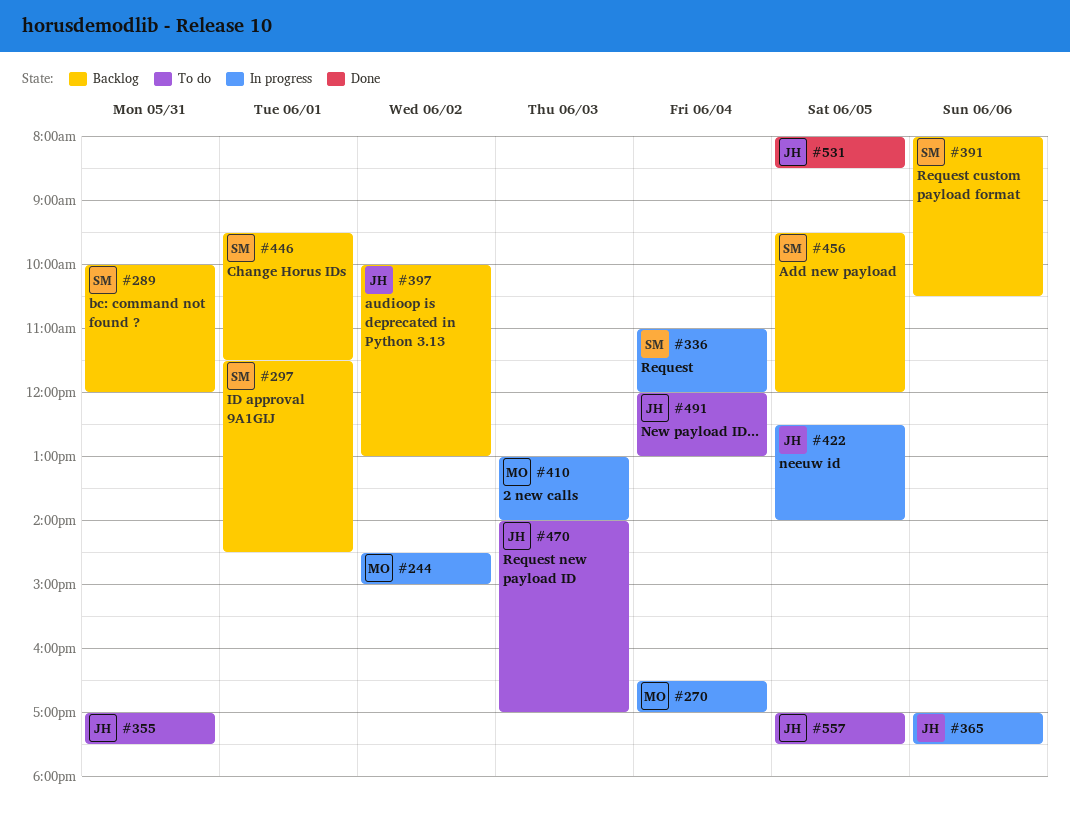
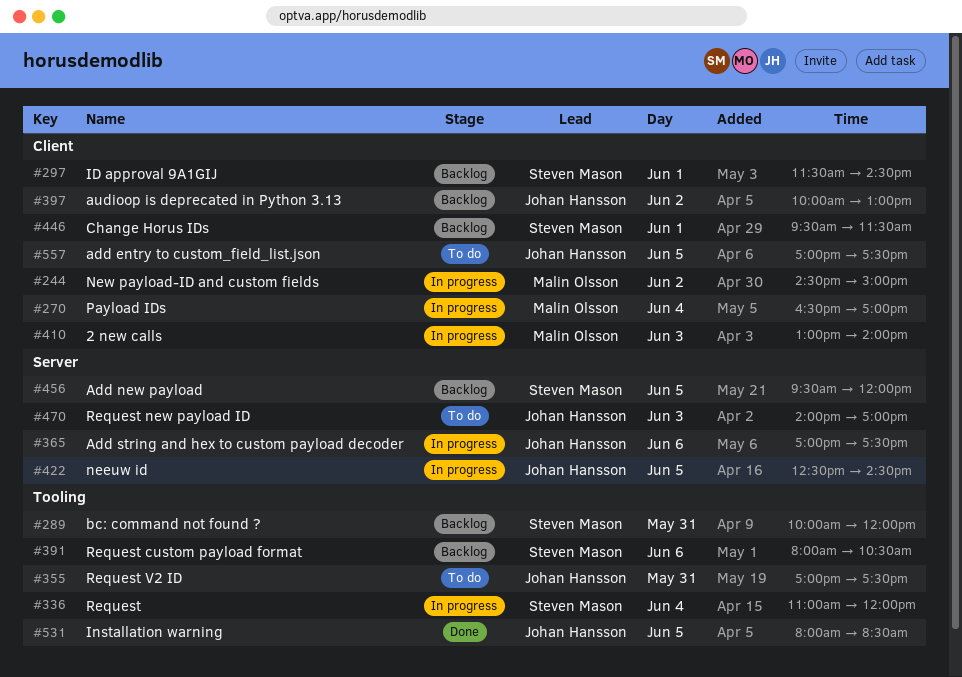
#422, ends: 14:00 -> 14:30
#491: present -> none

